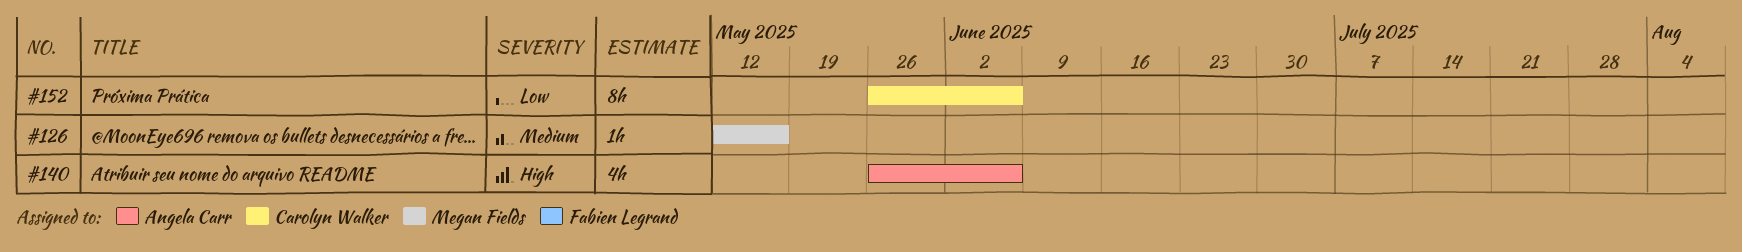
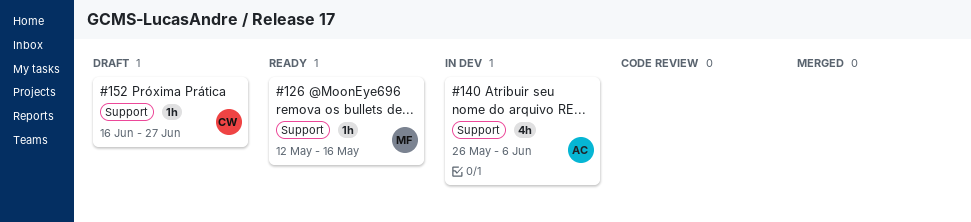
#152, estimate: 8h -> 1h
#152, start: May 26 -> Jun 16
#152, due: Jun 6 -> Jun 27

